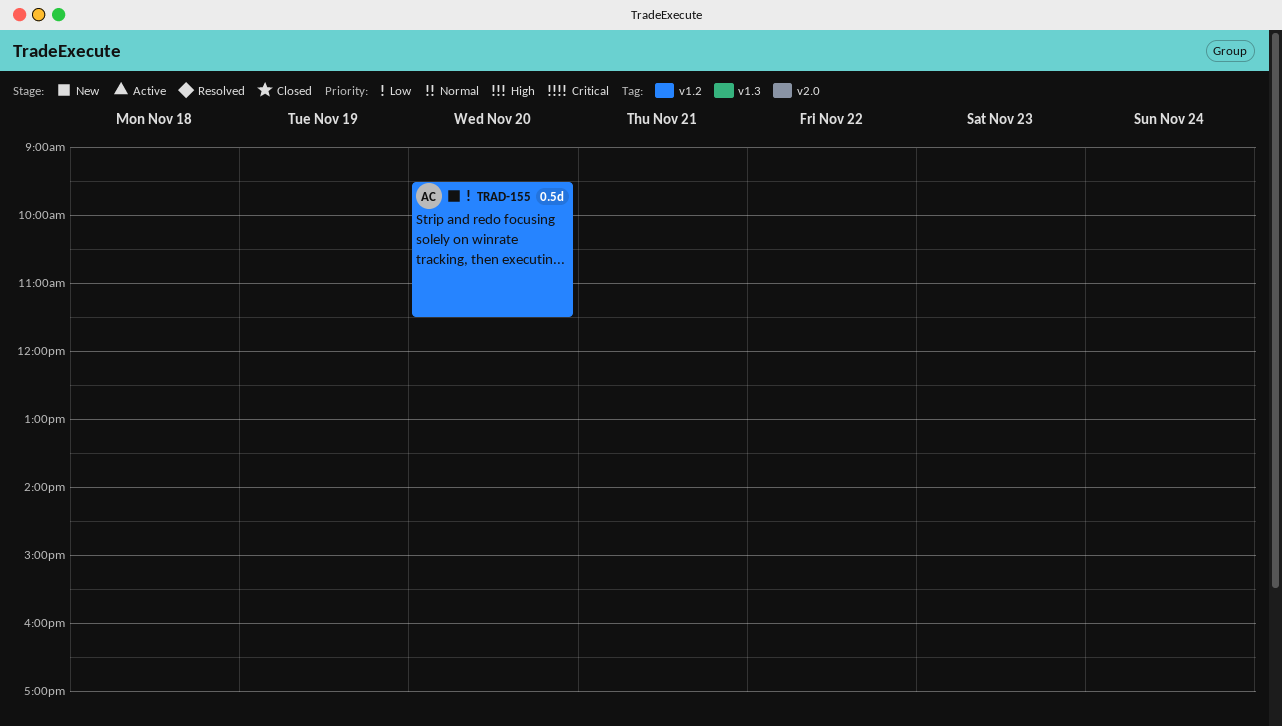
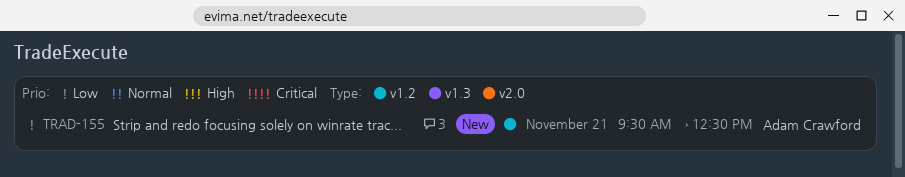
TRAD-155, day: Nov 20 -> Nov 21
TRAD-155, ends: 11:30 -> 12:30

